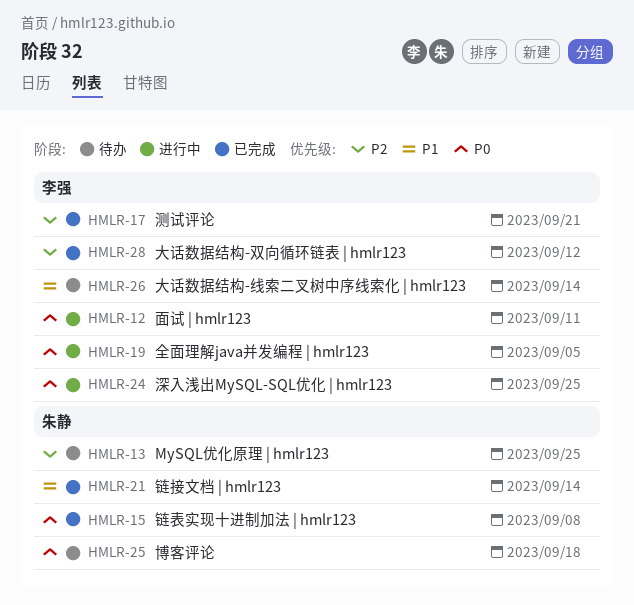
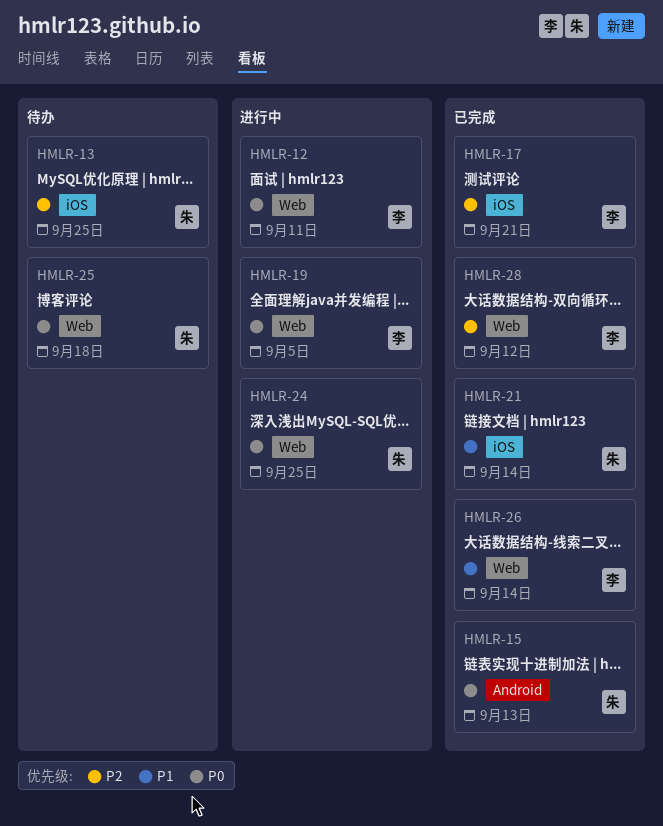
HMLR-15, due: Sep 8 -> Sep 13
HMLR-24, owner: 李强 -> 朱静
HMLR-26, status: 待办 -> 已完成

